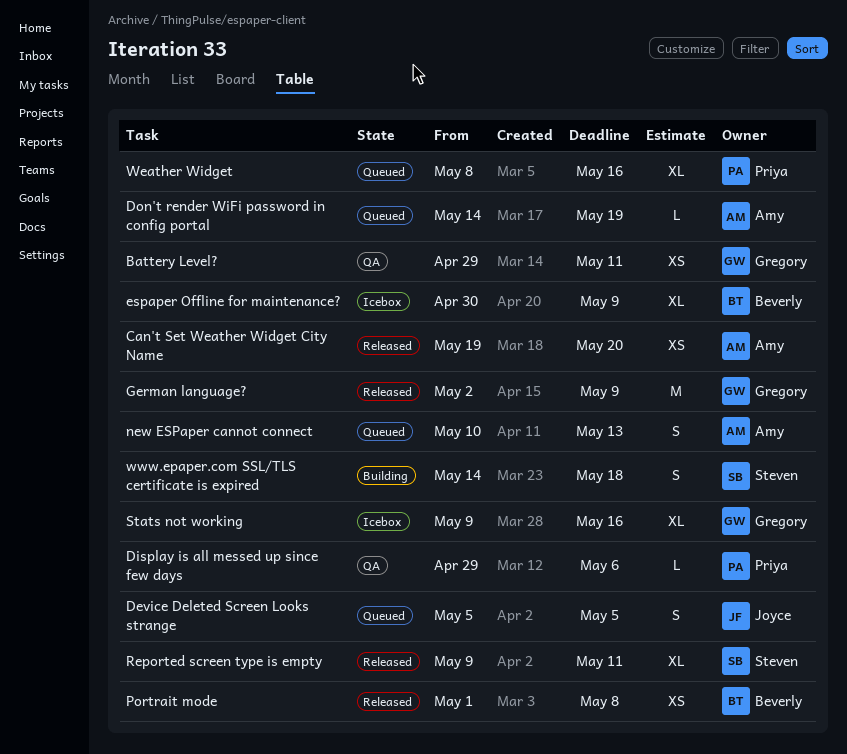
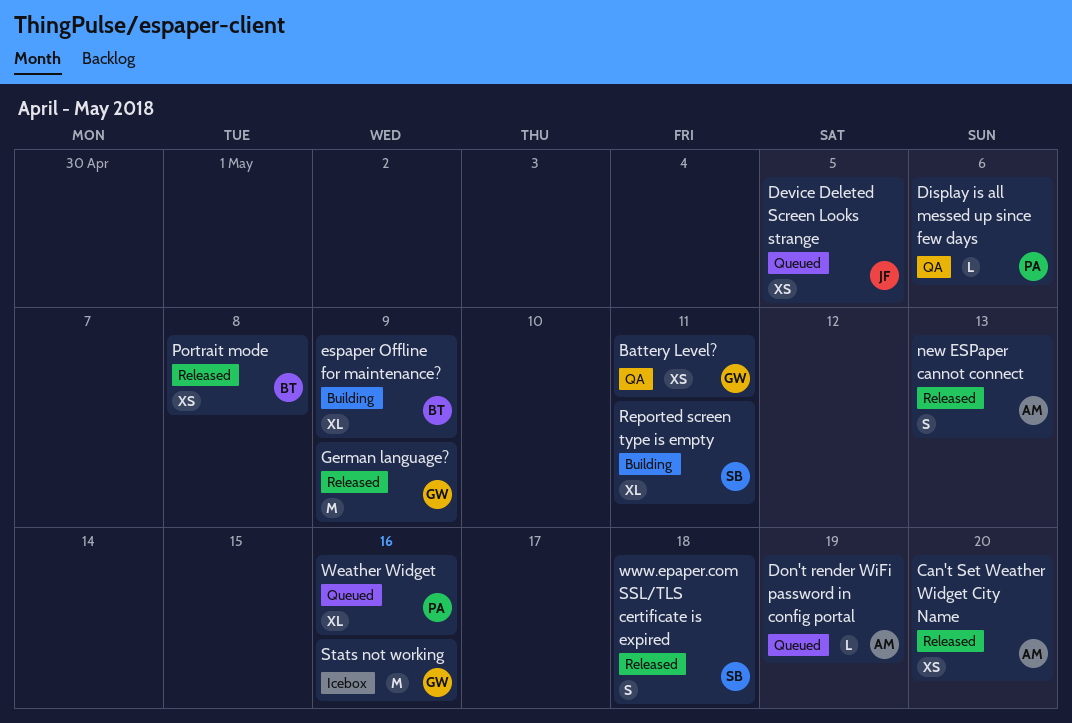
Device Deleted Screen Looks strange, estimate: S -> XS
espaper Offline for maintenance?, status: Icebox -> Building
new ESPaper cannot connect, status: Queued -> Released
Reported screen type is empty, status: Released -> Building
Stats not working, estimate: XL -> M
www.epaper.com SSL/TLS certificate is expired, status: Building -> Released

